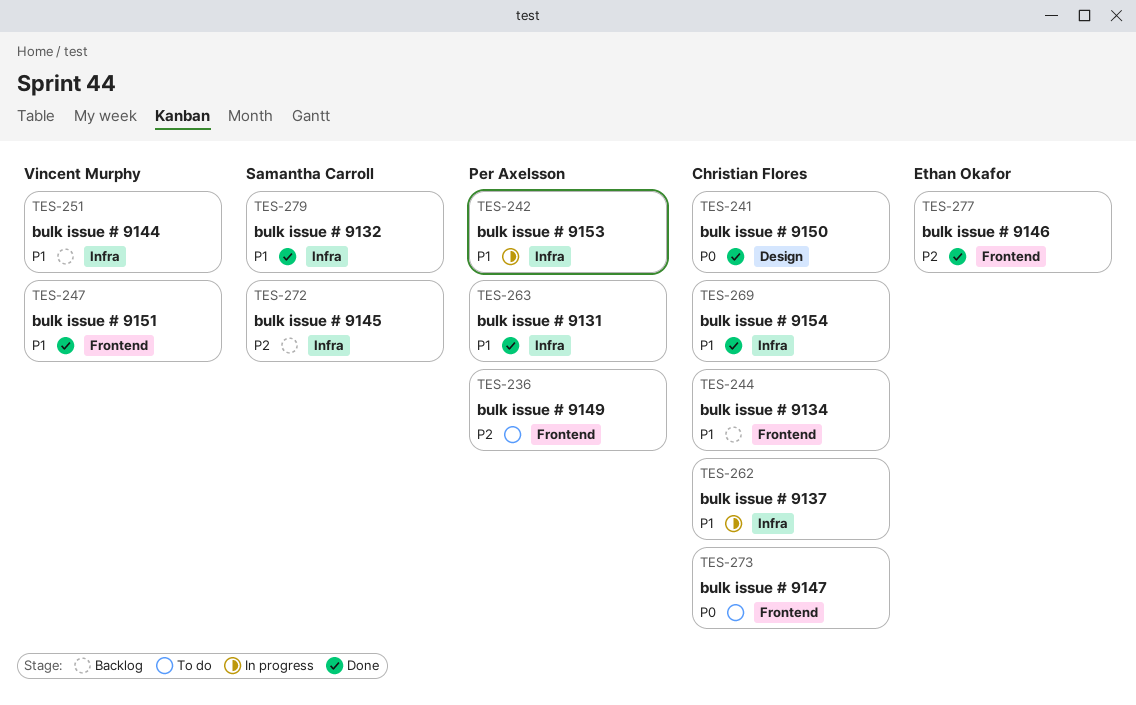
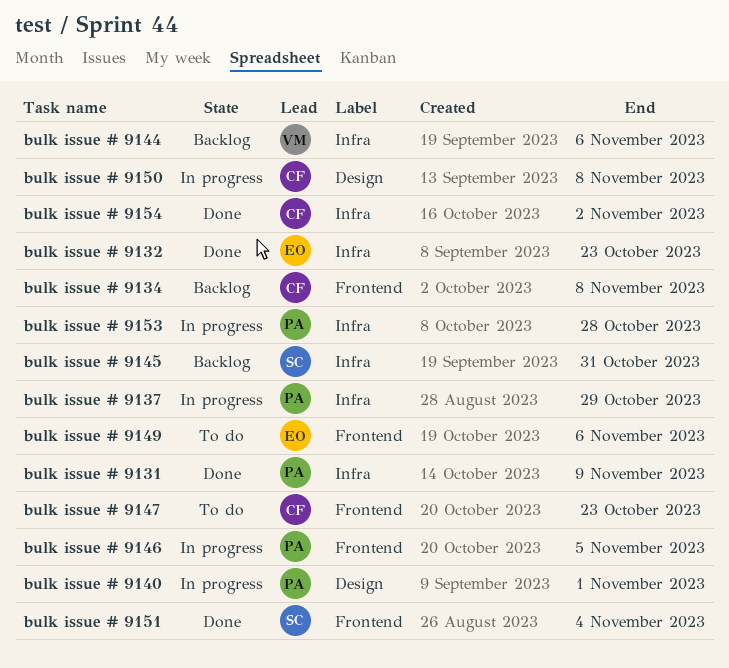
bulk issue # 9132, owner: Samantha Carroll -> Ethan Okafor
bulk issue # 9137, owner: Christian Flores -> Per Axelsson
bulk issue # 9140: none -> present
bulk issue # 9146, status: Done -> In progress
bulk issue # 9146, owner: Ethan Okafor -> Per Axelsson
bulk issue # 9149, owner: Per Axelsson -> Ethan Okafor
bulk issue # 9150, status: Done -> In progress
bulk issue # 9151, owner: Vincent Murphy -> Samantha Carroll

